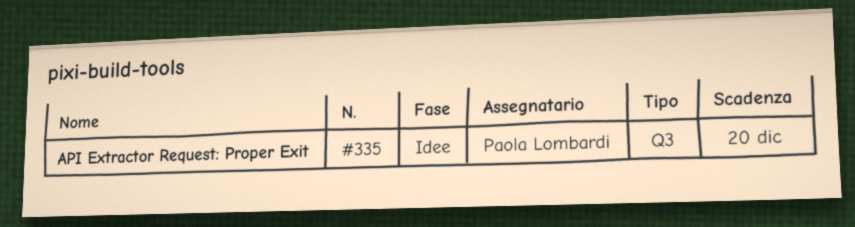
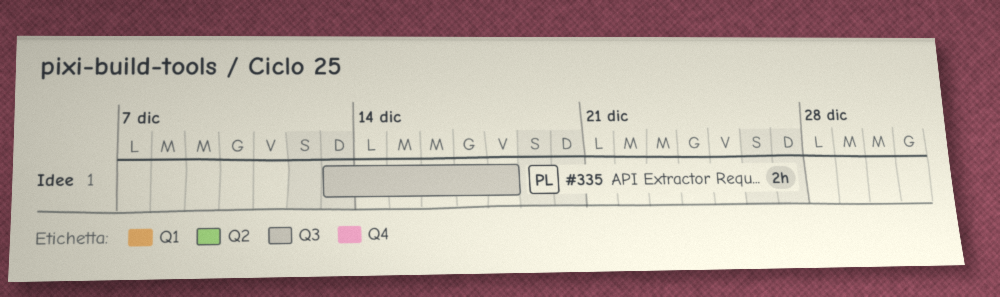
#335, due: Dec 20 -> Dec 18

